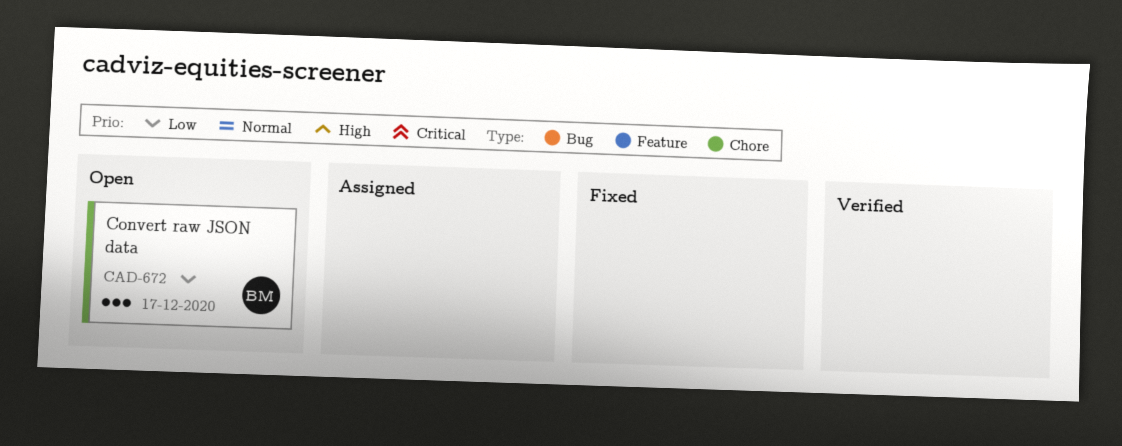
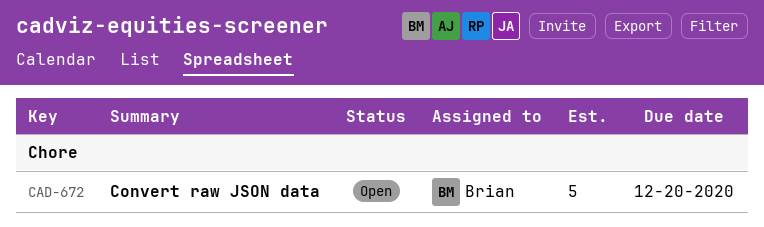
CAD-672, estimate: 3 -> 5
CAD-672, due: Dec 17 -> Dec 20

